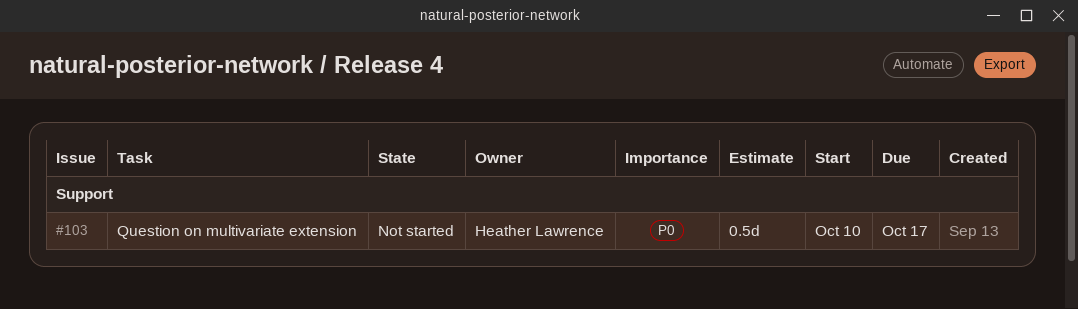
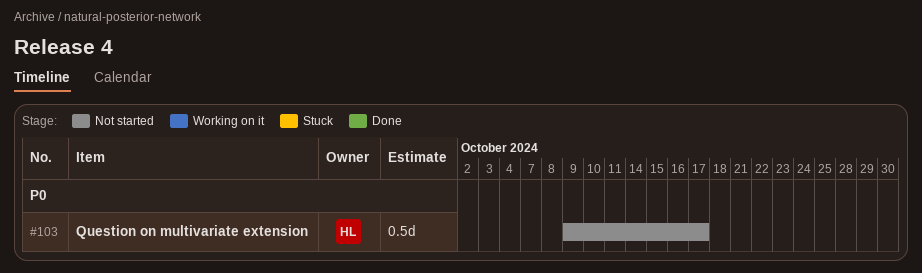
#103, start: Oct 10 -> Oct 9

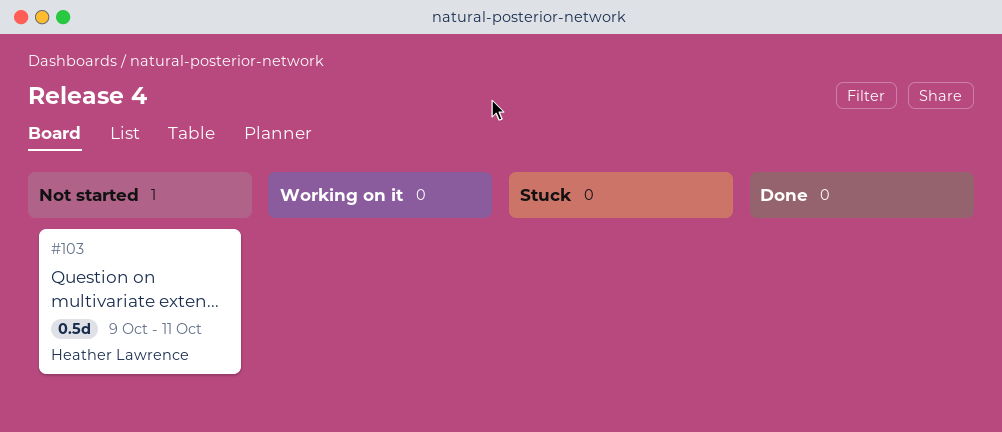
#103, due: Oct 17 -> Oct 11

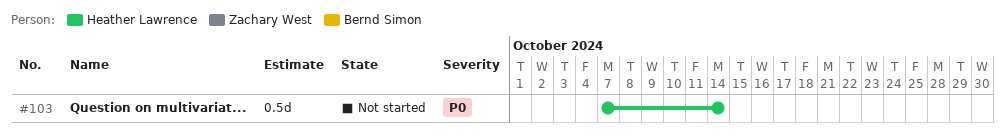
#103, start: Oct 9 -> Oct 7
#103, due: Oct 11 -> Oct 14

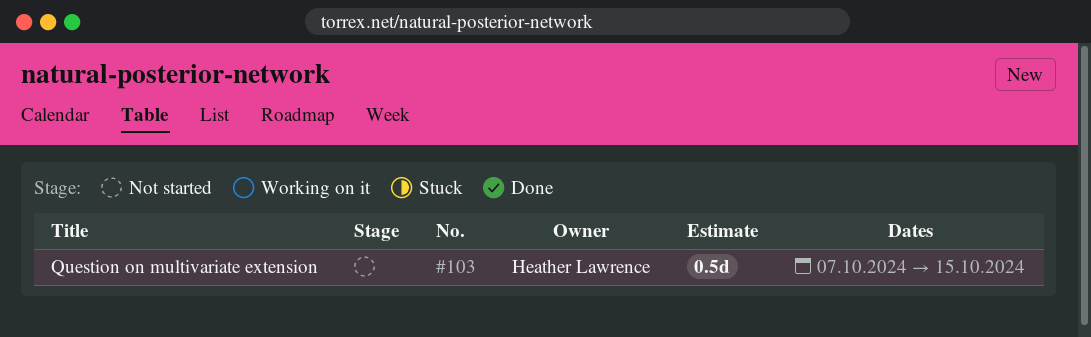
#103, due: Oct 14 -> Oct 15

